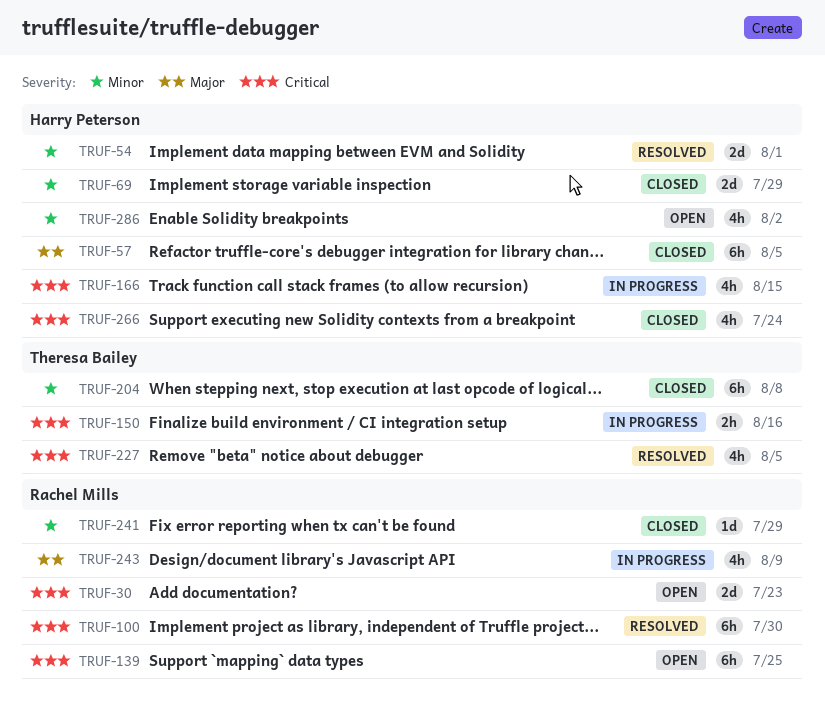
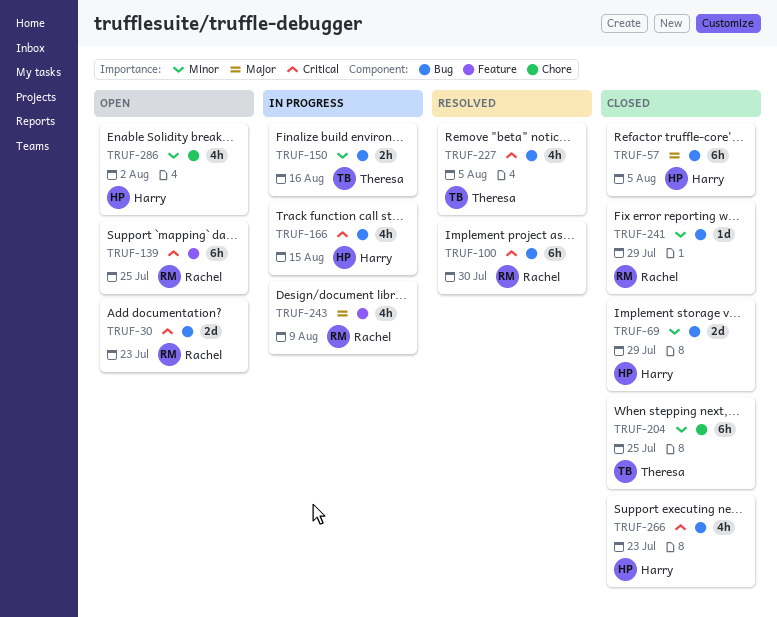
TRUF-54: present -> none
TRUF-150, priority: Critical -> Minor
TRUF-204, due: Aug 8 -> Jul 25
TRUF-266, due: Jul 24 -> Jul 23

